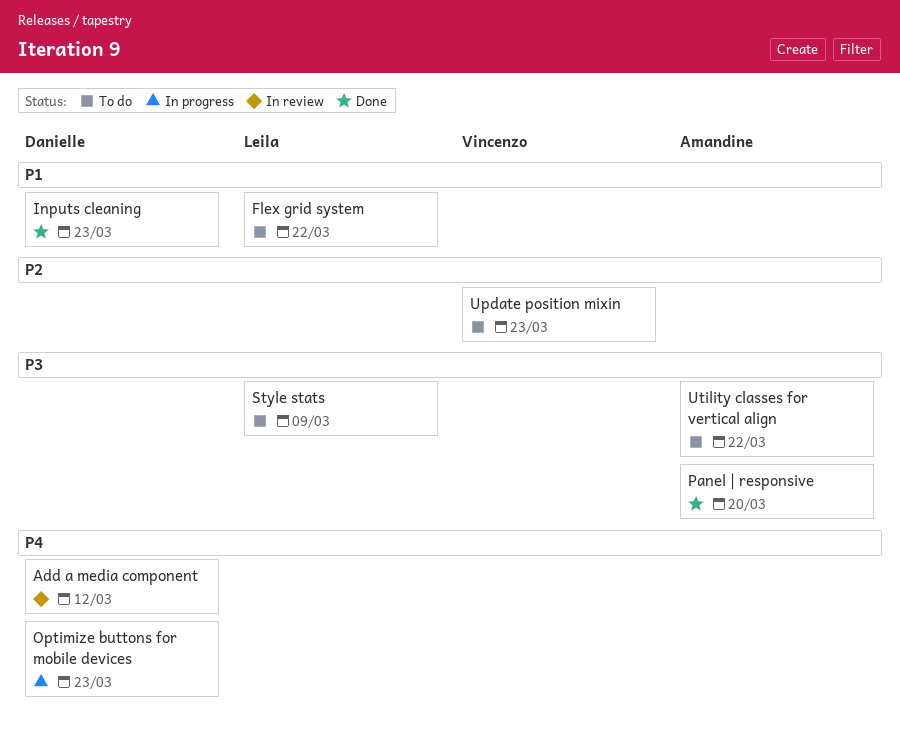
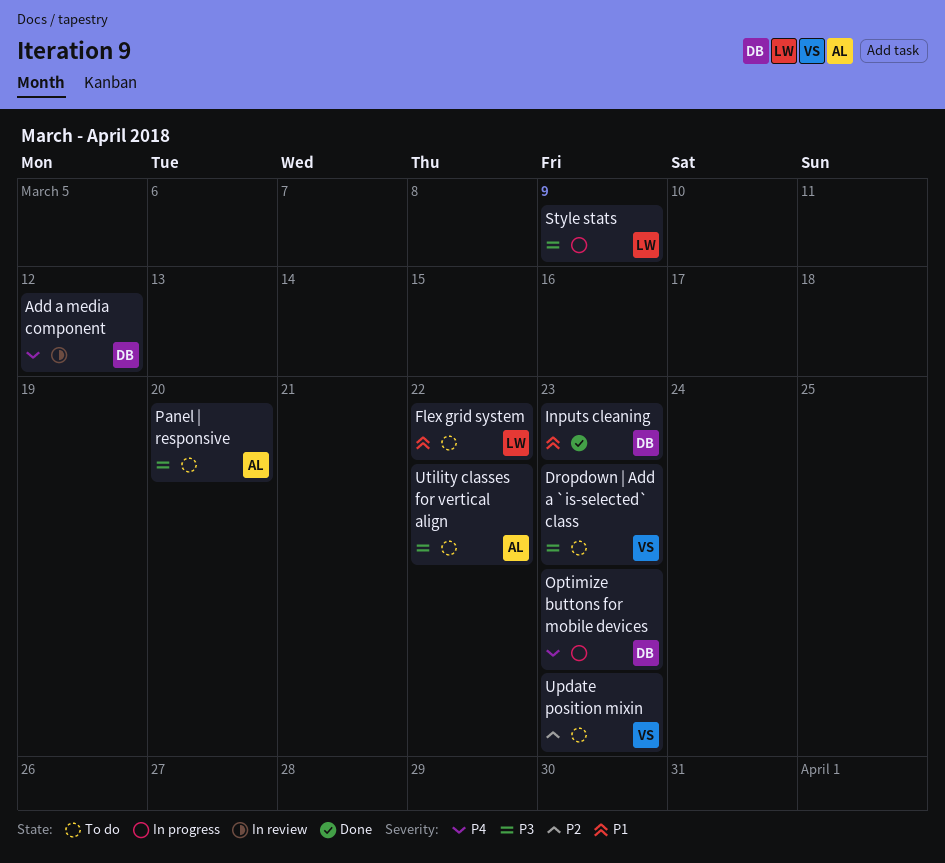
Dropdown | Add a `is-selected` class: none -> present
Panel | responsive, status: Done -> To do
Style stats, status: To do -> In progress

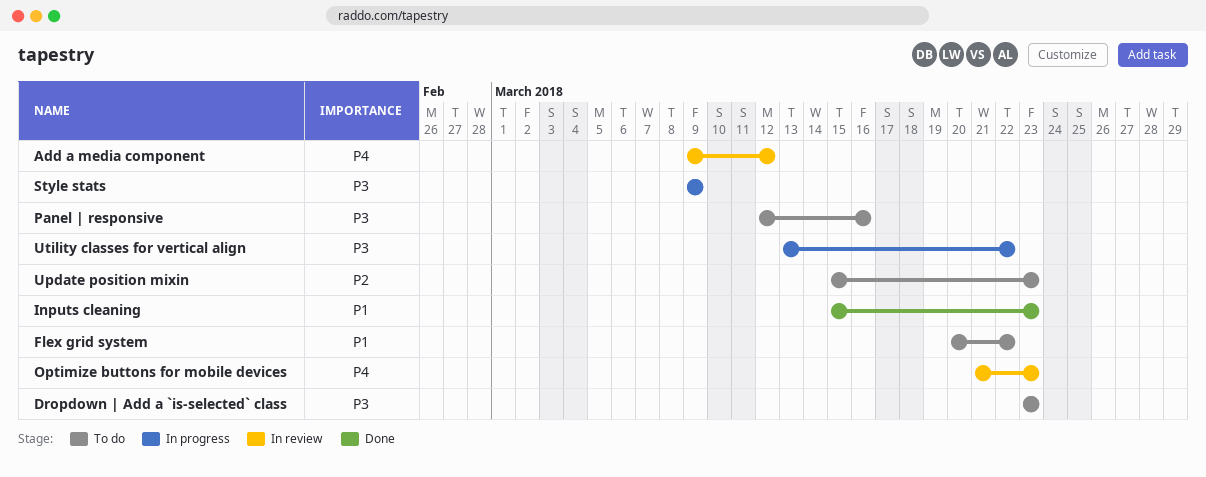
Optimize buttons for mobile devices, status: In progress -> In review
Panel | responsive, due: Mar 20 -> Mar 16
Utility classes for vertical align, status: To do -> In progress

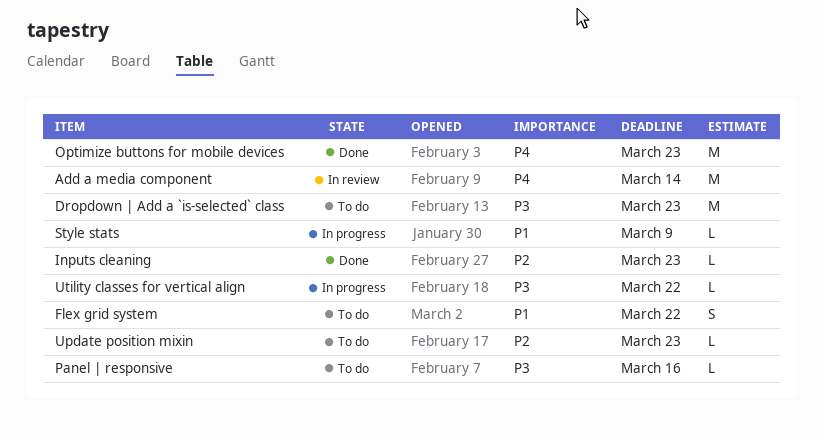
Add a media component, due: Mar 12 -> Mar 14
Inputs cleaning, priority: P1 -> P2
Optimize buttons for mobile devices, status: In review -> Done
Style stats, priority: P3 -> P1

